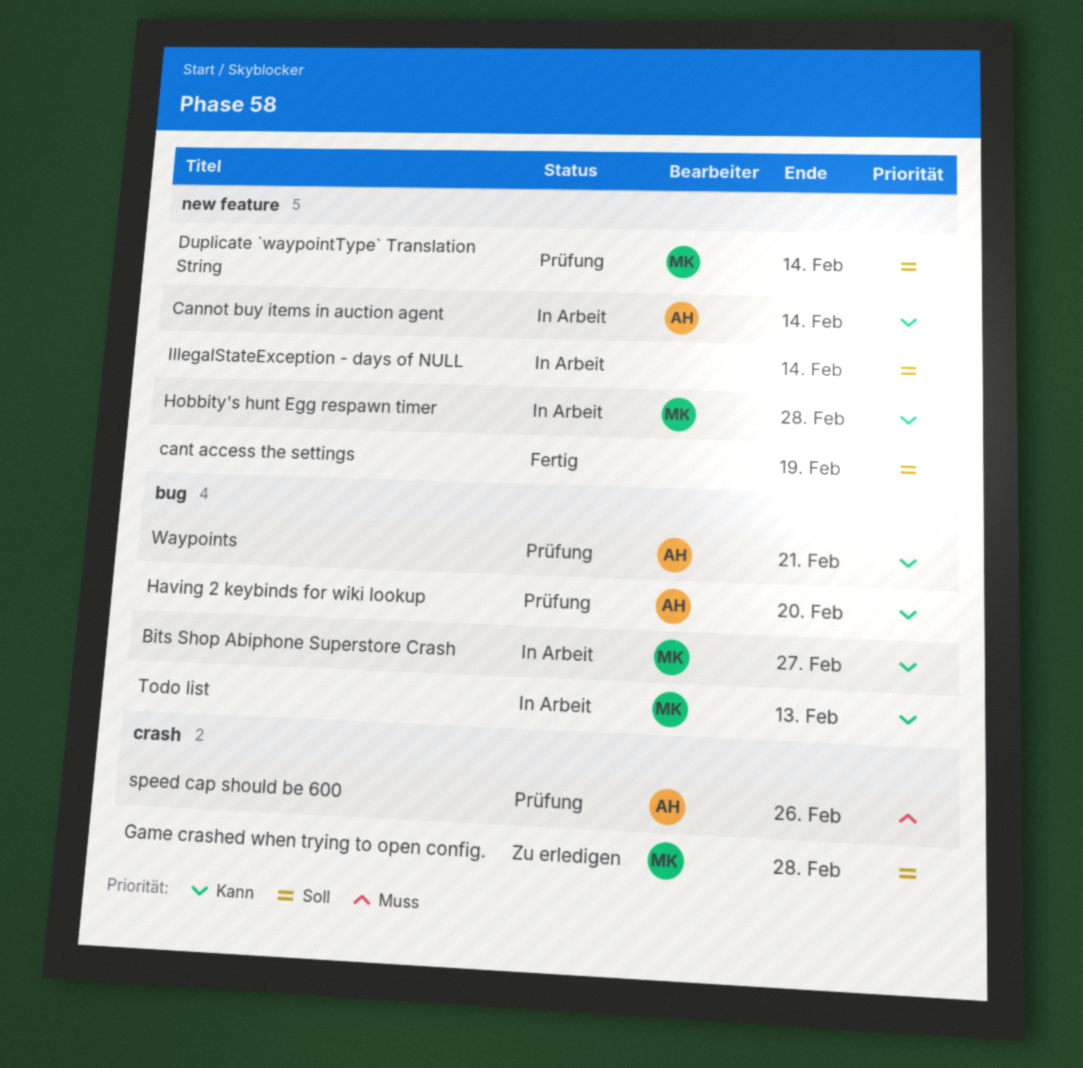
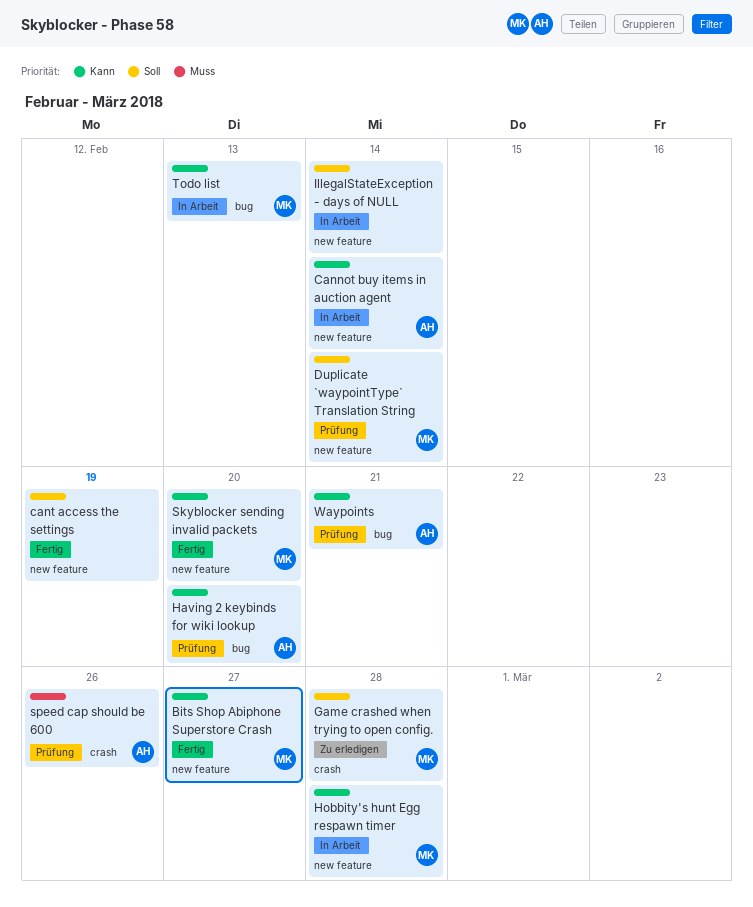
Bits Shop Abiphone Superstore Crash, status: In Arbeit -> Fertig
Bits Shop Abiphone Superstore Crash, label: bug -> new feature
Skyblocker sending invalid packets: none -> present

